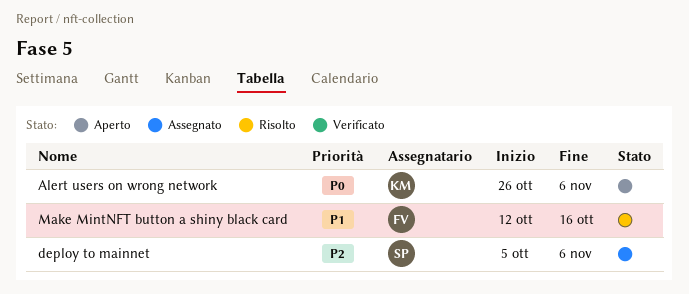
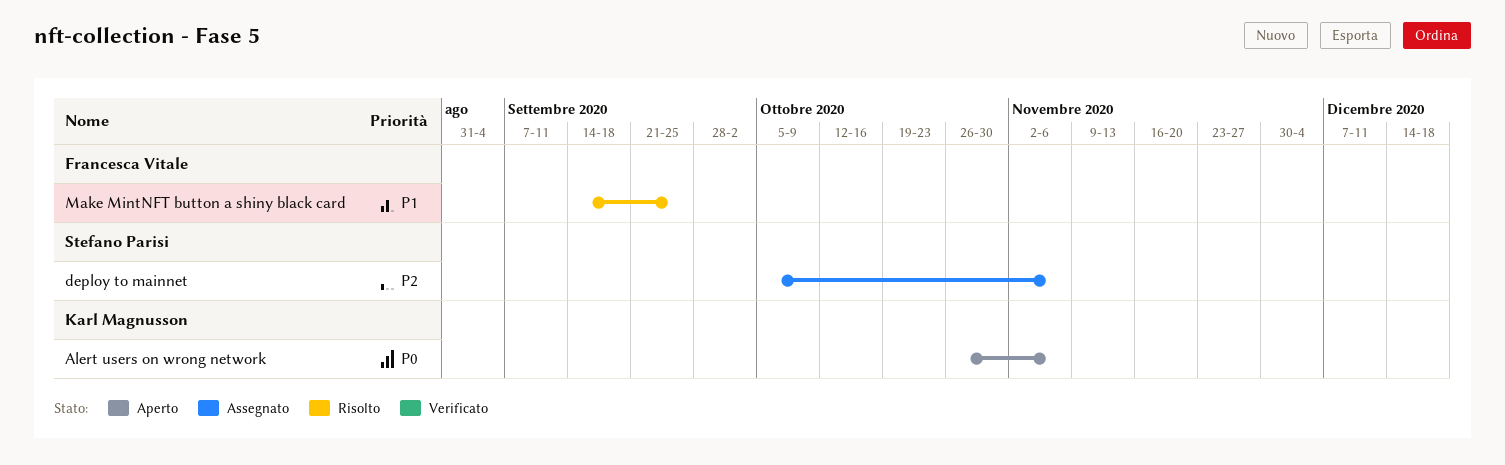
Make MintNFT button a shiny black card, start: Oct 12 -> Sep 14
Make MintNFT button a shiny black card, due: Oct 16 -> Sep 25

